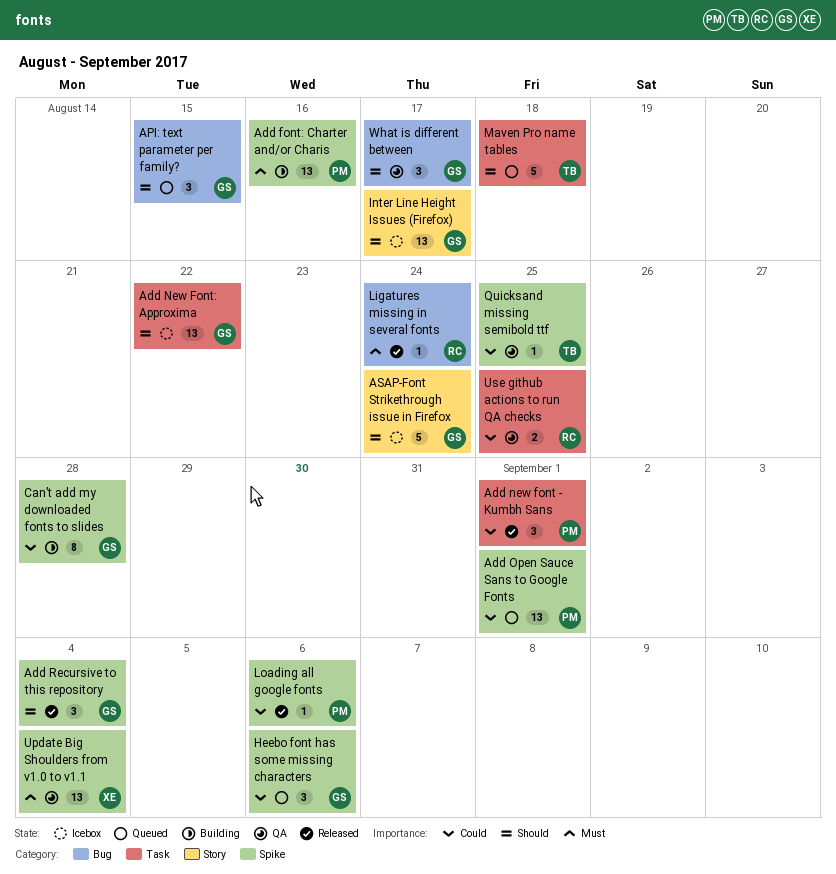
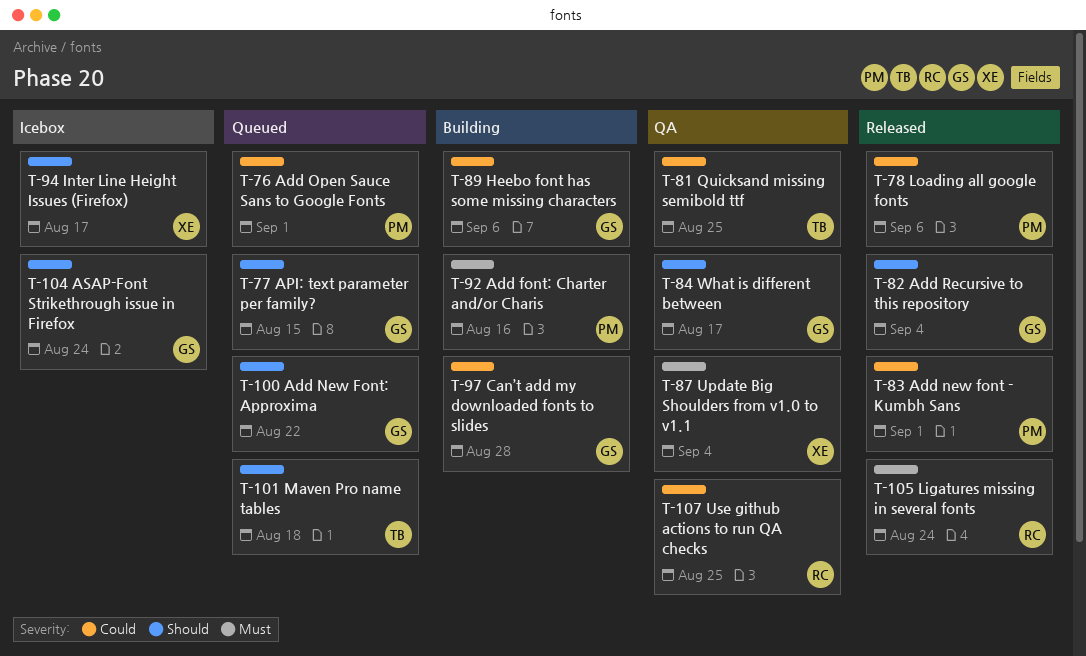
Add New Font: Approxima, status: Icebox -> Queued
Heebo font has some missing characters, status: Queued -> Building
Inter Line Height Issues (Firefox), owner: GS -> XE

